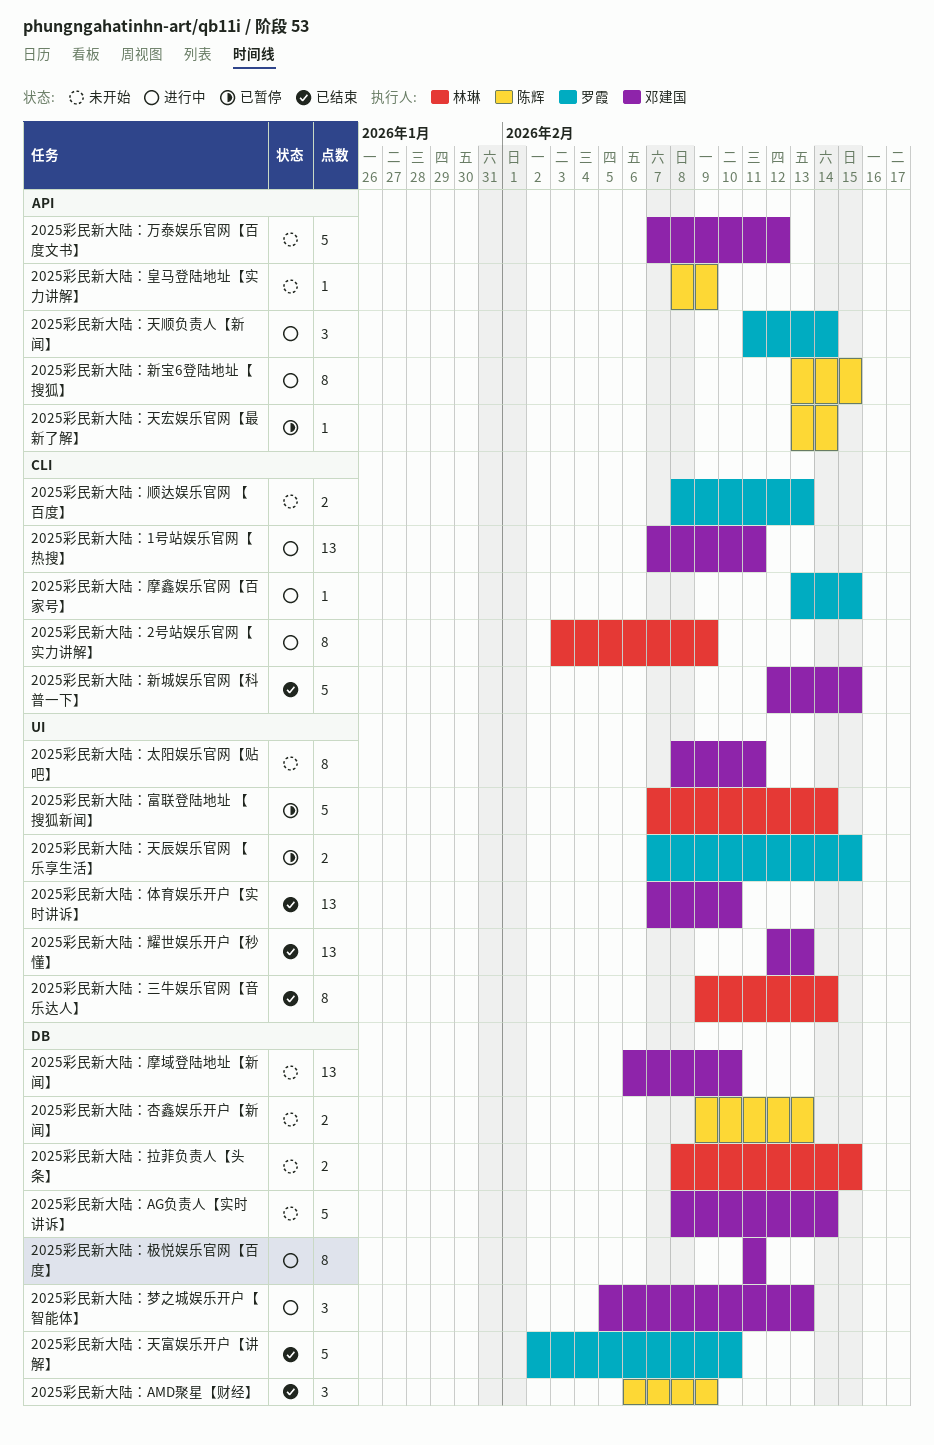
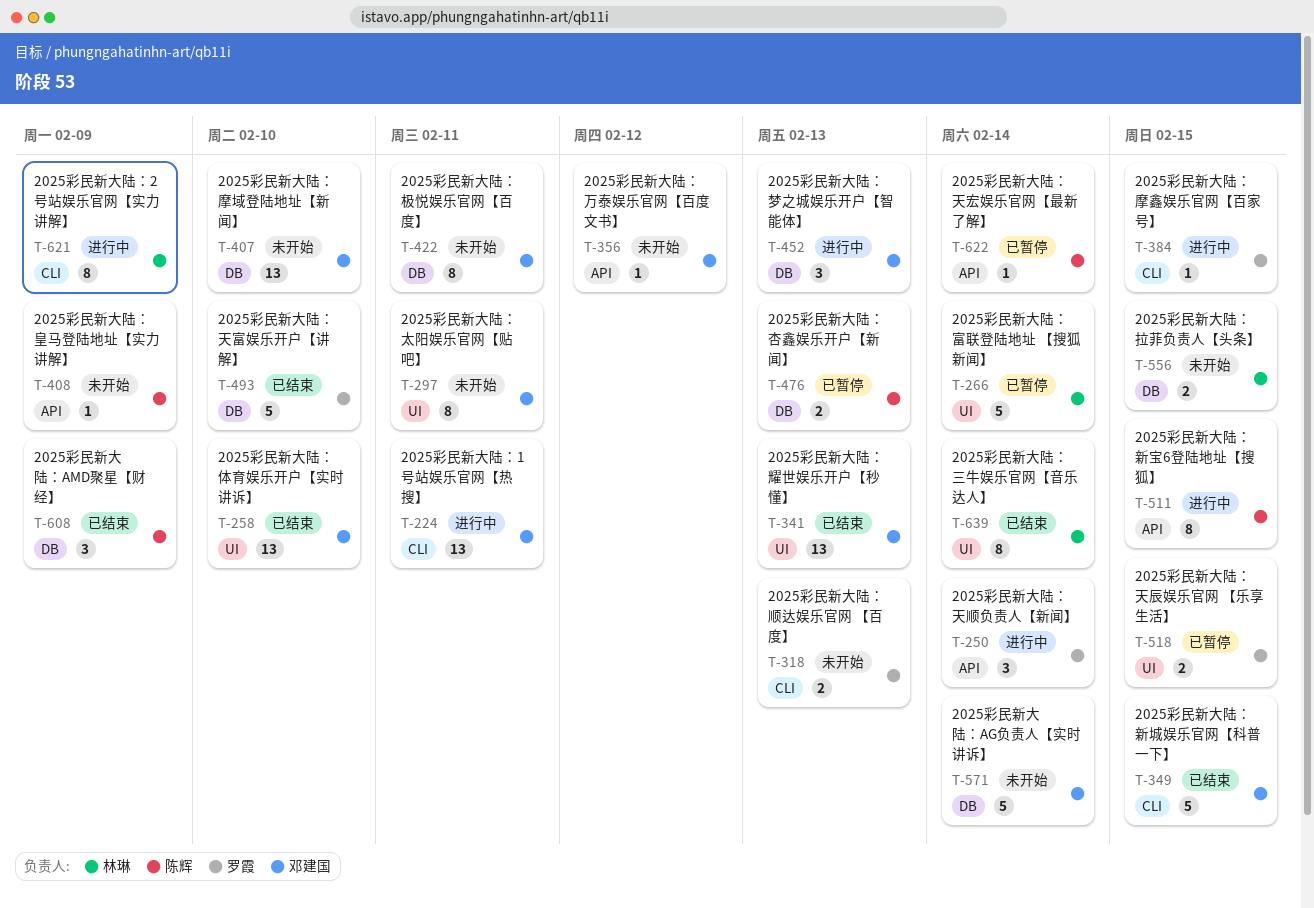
2025彩民新大陆：万泰娱乐官网【百度文书】, estimate: 5 -> 1
2025彩民新大陆：杏鑫娱乐开户【新闻】, status: 未开始 -> 已暂停
2025彩民新大陆：极悦娱乐官网【百度】, status: 进行中 -> 未开始

